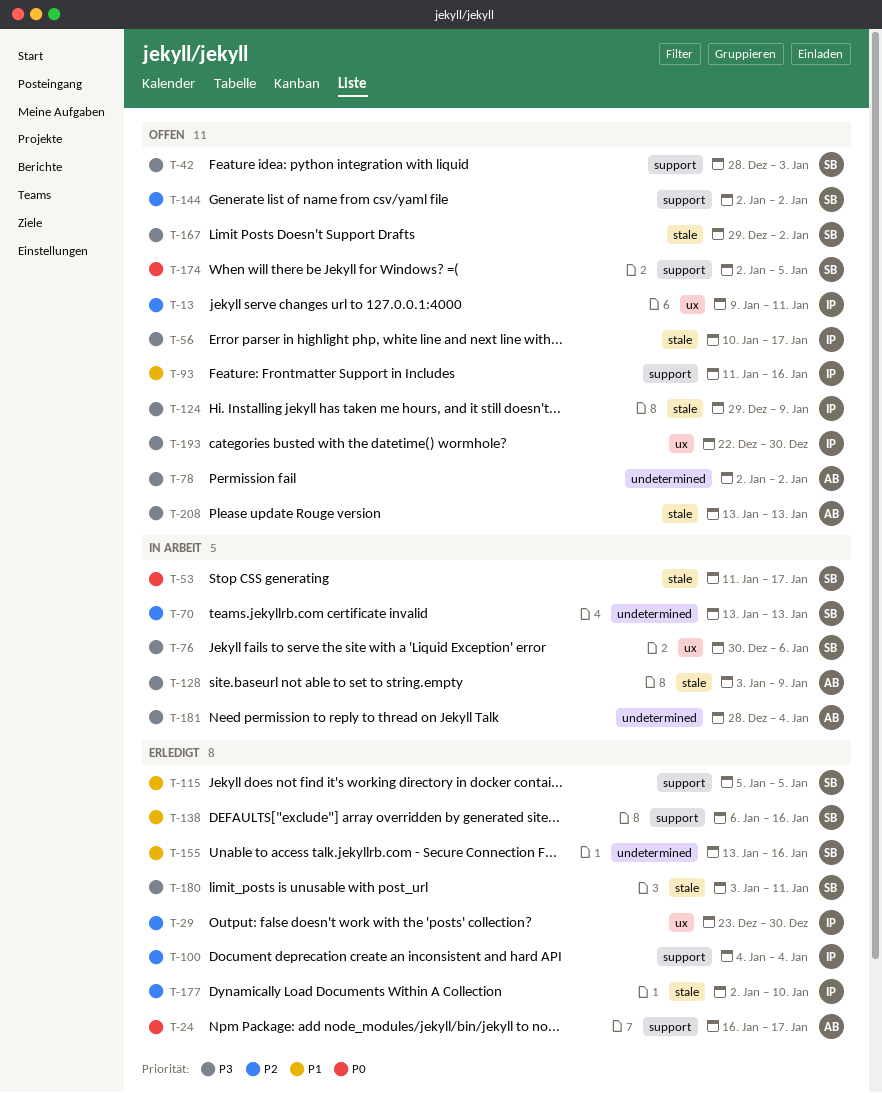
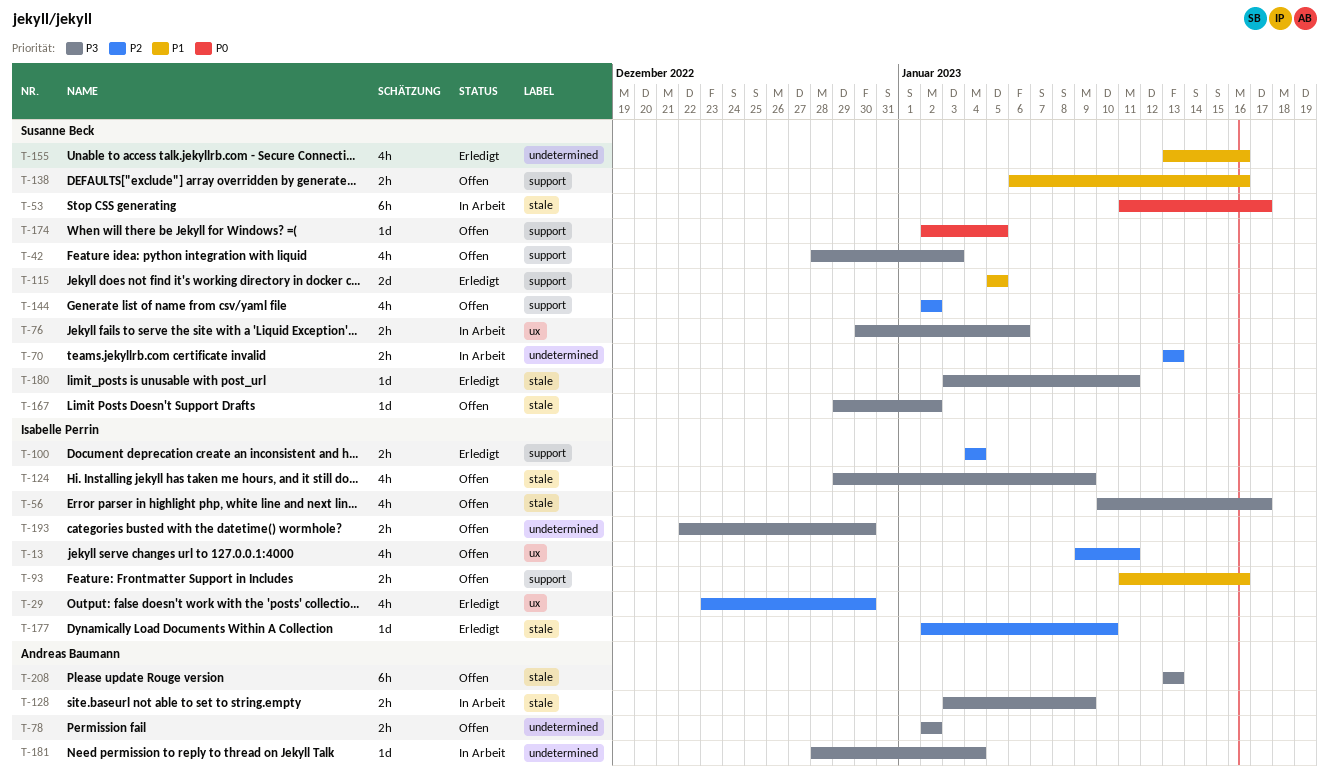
T-24: present -> none
T-138, status: Erledigt -> Offen
T-193, label: ux -> undetermined

